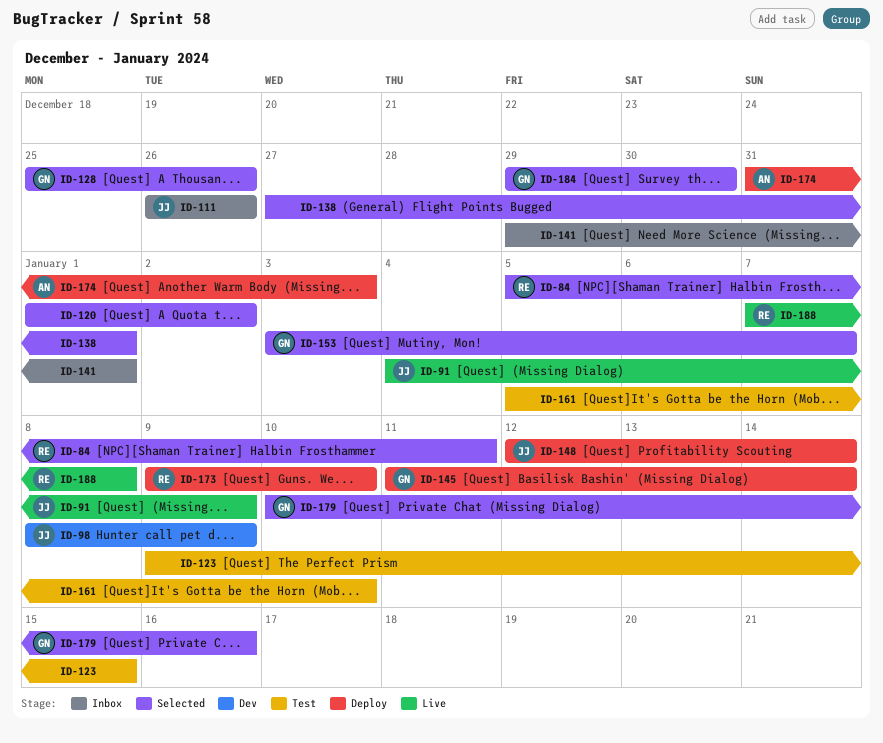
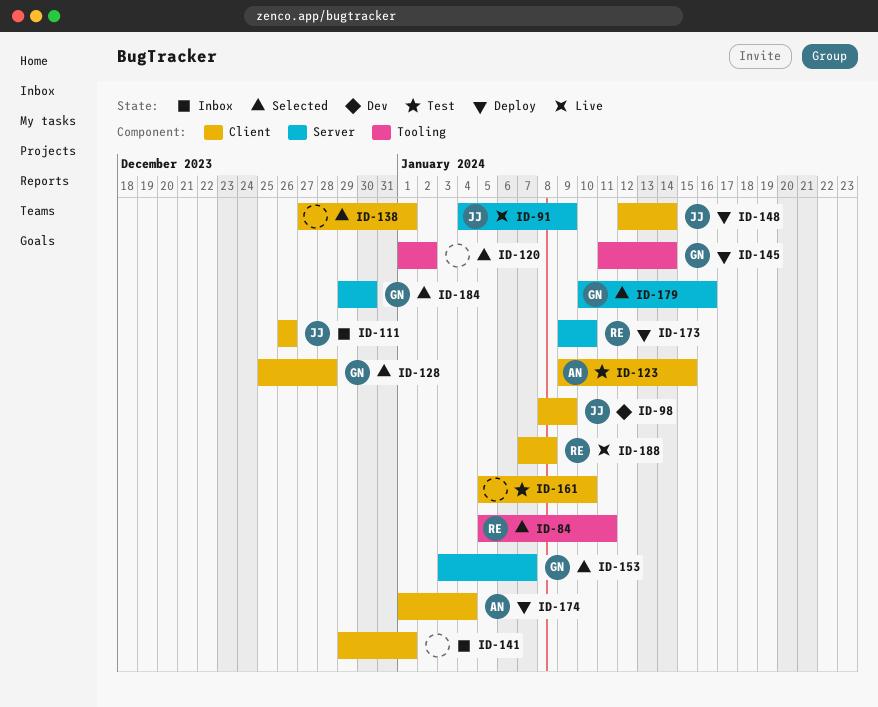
ID-123, owner: none -> AN
ID-128, due: Dec 26 -> Dec 28
ID-174, start: Dec 31 -> Jan 1
ID-174, due: Jan 3 -> Jan 4

